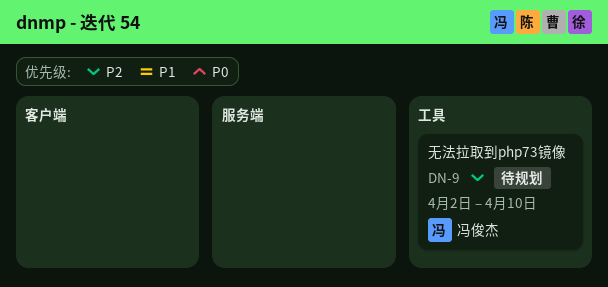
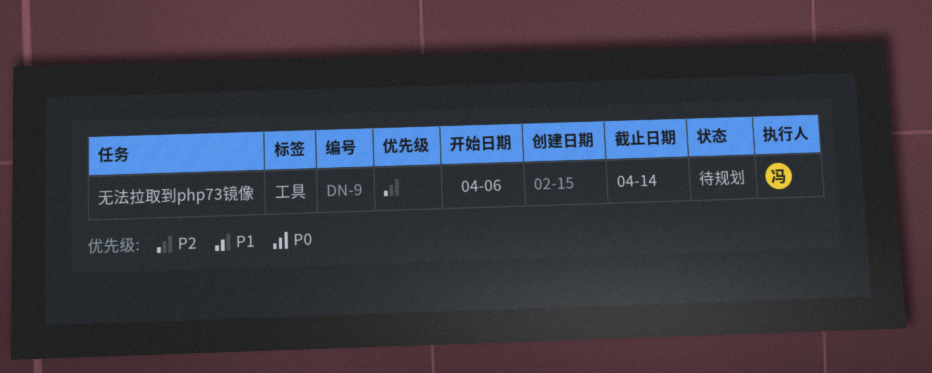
DN-9, start: Apr 2 -> Apr 6
DN-9, due: Apr 10 -> Apr 14

